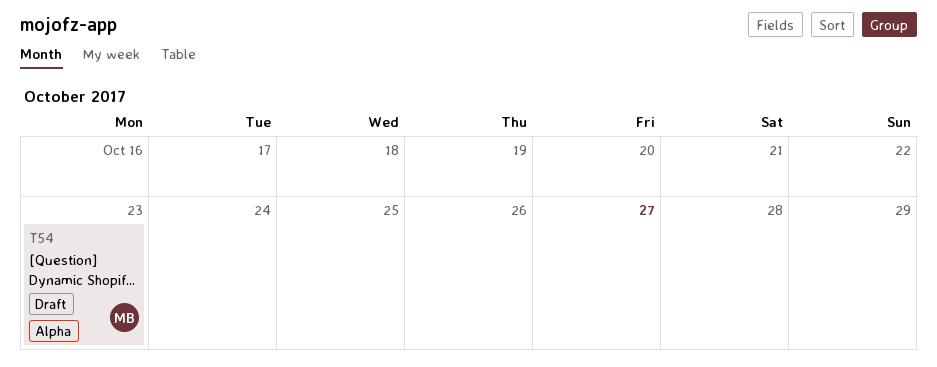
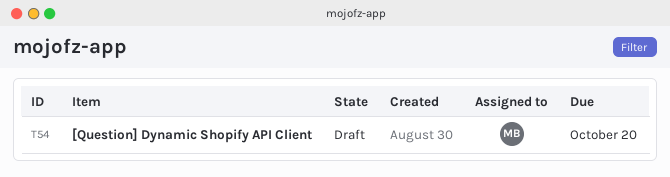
T54, due: Oct 23 -> Oct 20

